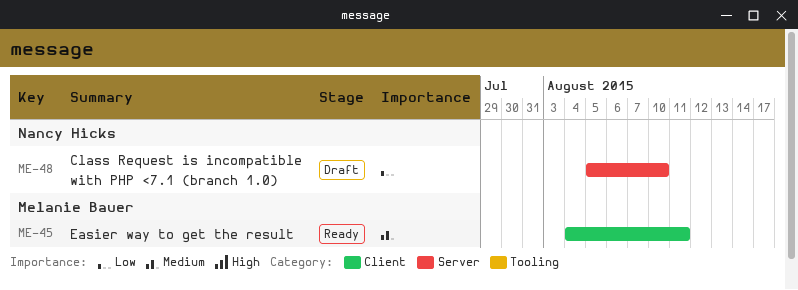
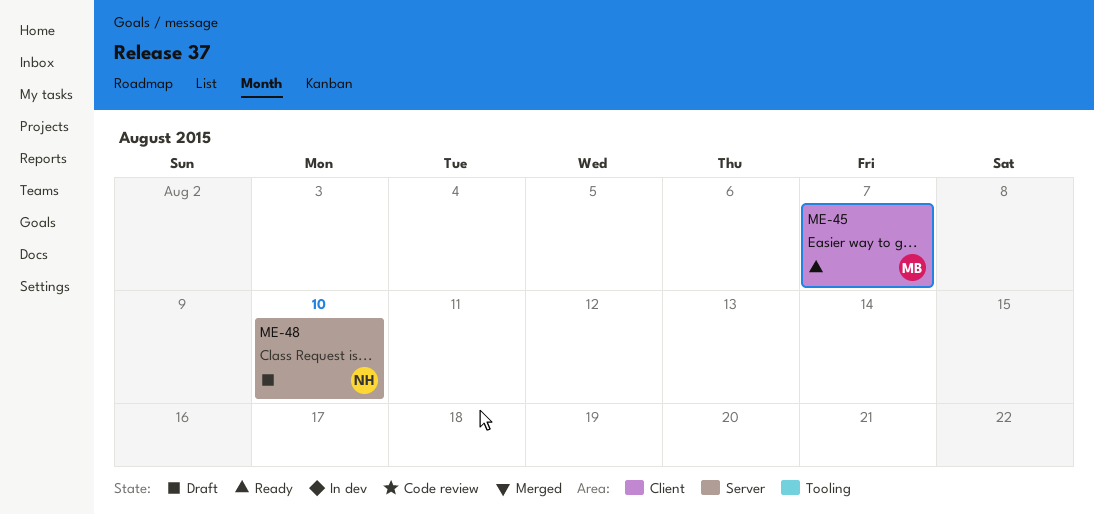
ME-45, due: Aug 11 -> Aug 7

